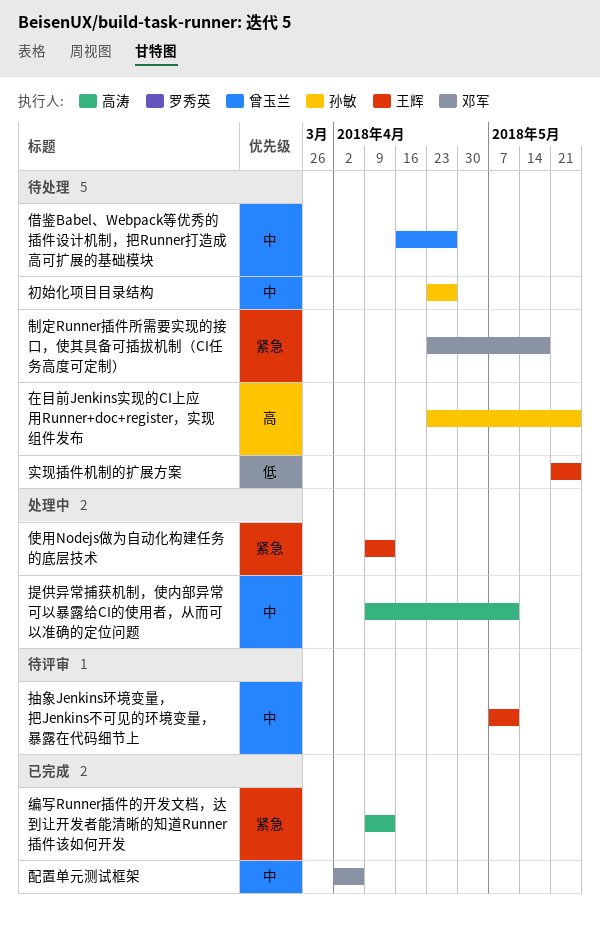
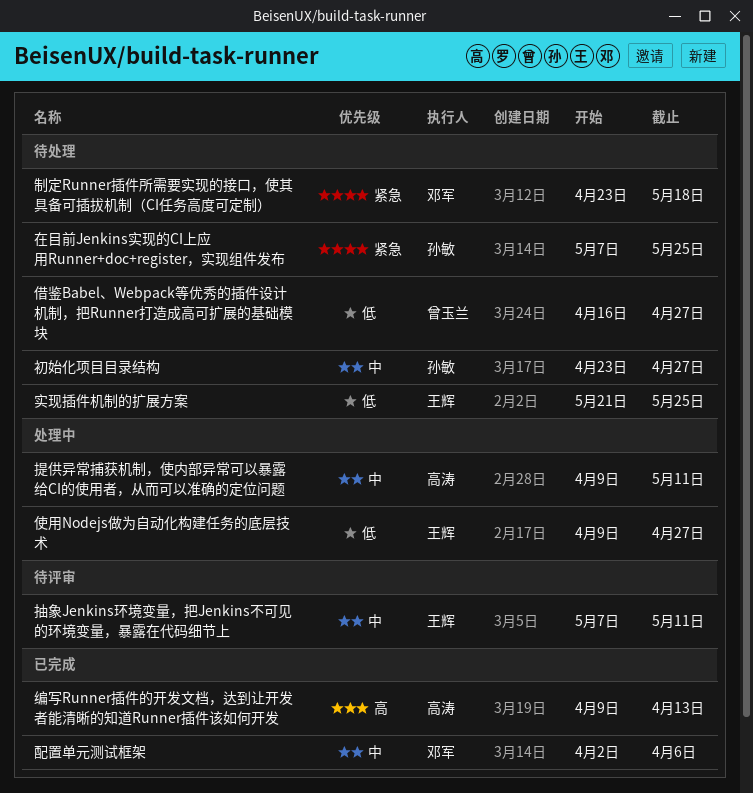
使用Nodejs做为自动化构建任务的底层技术, priority: 紧急 -> 低
使用Nodejs做为自动化构建任务的底层技术, due: Apr 13 -> Apr 27
借鉴Babel、Webpack等优秀的插件设计机制，把Runner打造成高可扩展的基础模块, priority: 中 -> 低
在目前Jenkins实现的CI上应用Runner+doc+register，实现组件发布, priority: 高 -> 紧急
在目前Jenkins实现的CI上应用Runner+doc+register，实现组件发布, start: Apr 23 -> May 7
编写Runner插件的开发文档，达到让开发者能清晰的知道Runner插件该如何开发, priority: 紧急 -> 高

